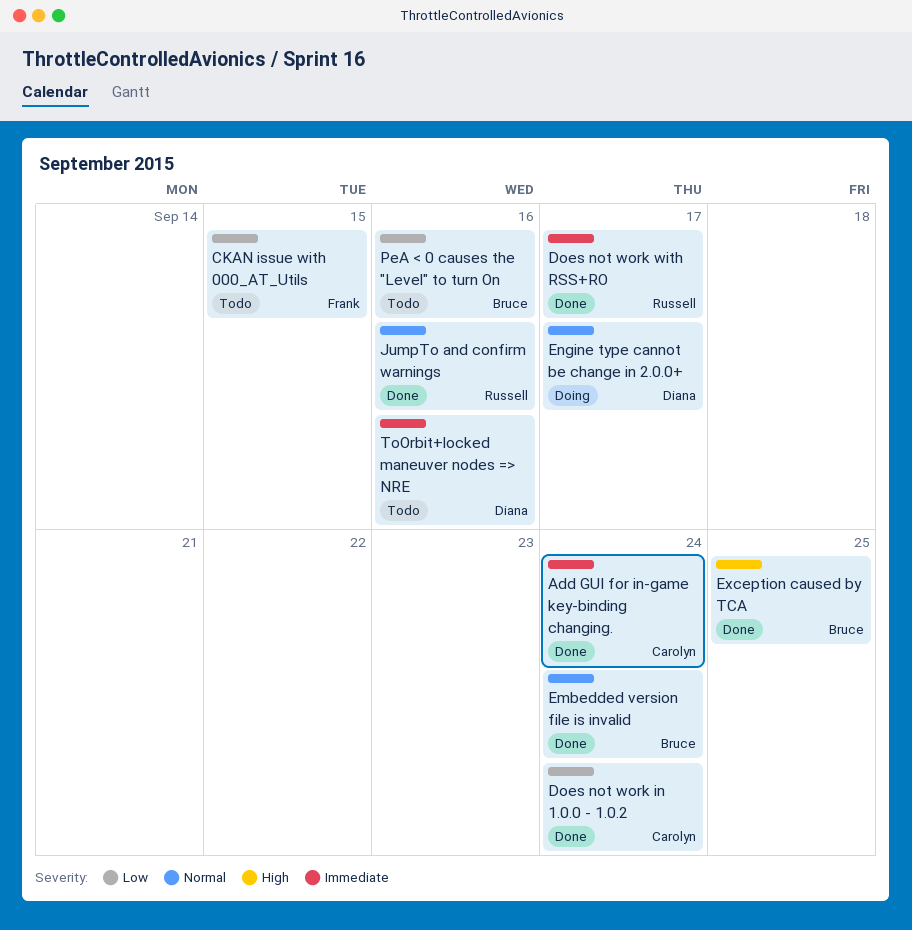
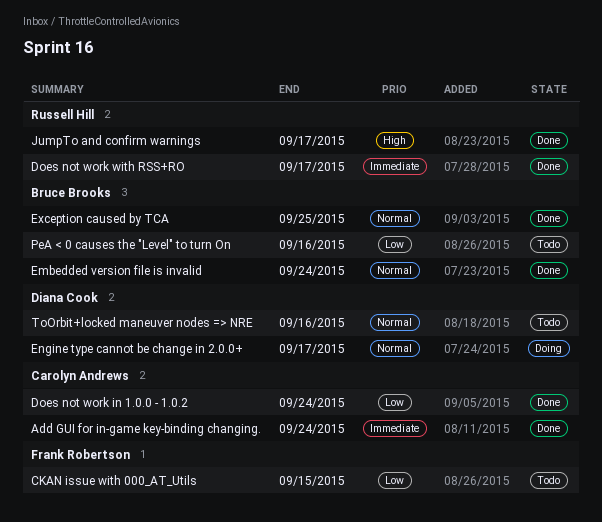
Exception caused by TCA, priority: High -> Normal
JumpTo and confirm warnings, priority: Normal -> High
JumpTo and confirm warnings, due: Sep 16 -> Sep 17
ToOrbit+locked maneuver nodes => NRE, priority: Immediate -> Normal

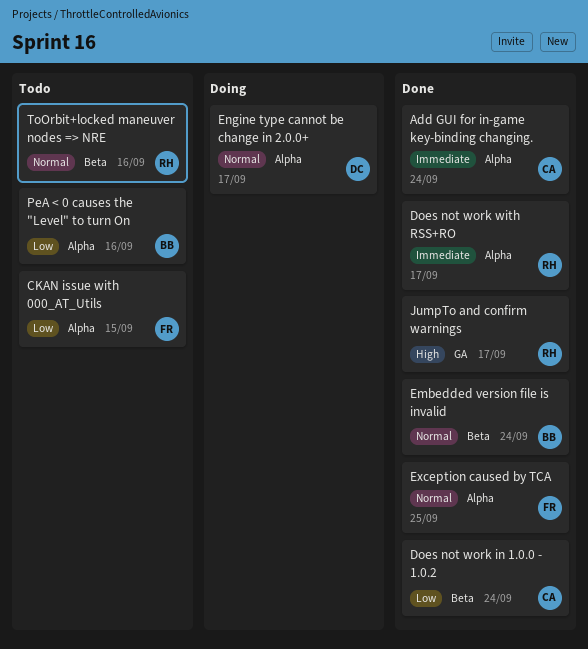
Exception caused by TCA, owner: Bruce Brooks -> Frank Robertson
ToOrbit+locked maneuver nodes => NRE, owner: Diana Cook -> Russell Hill

